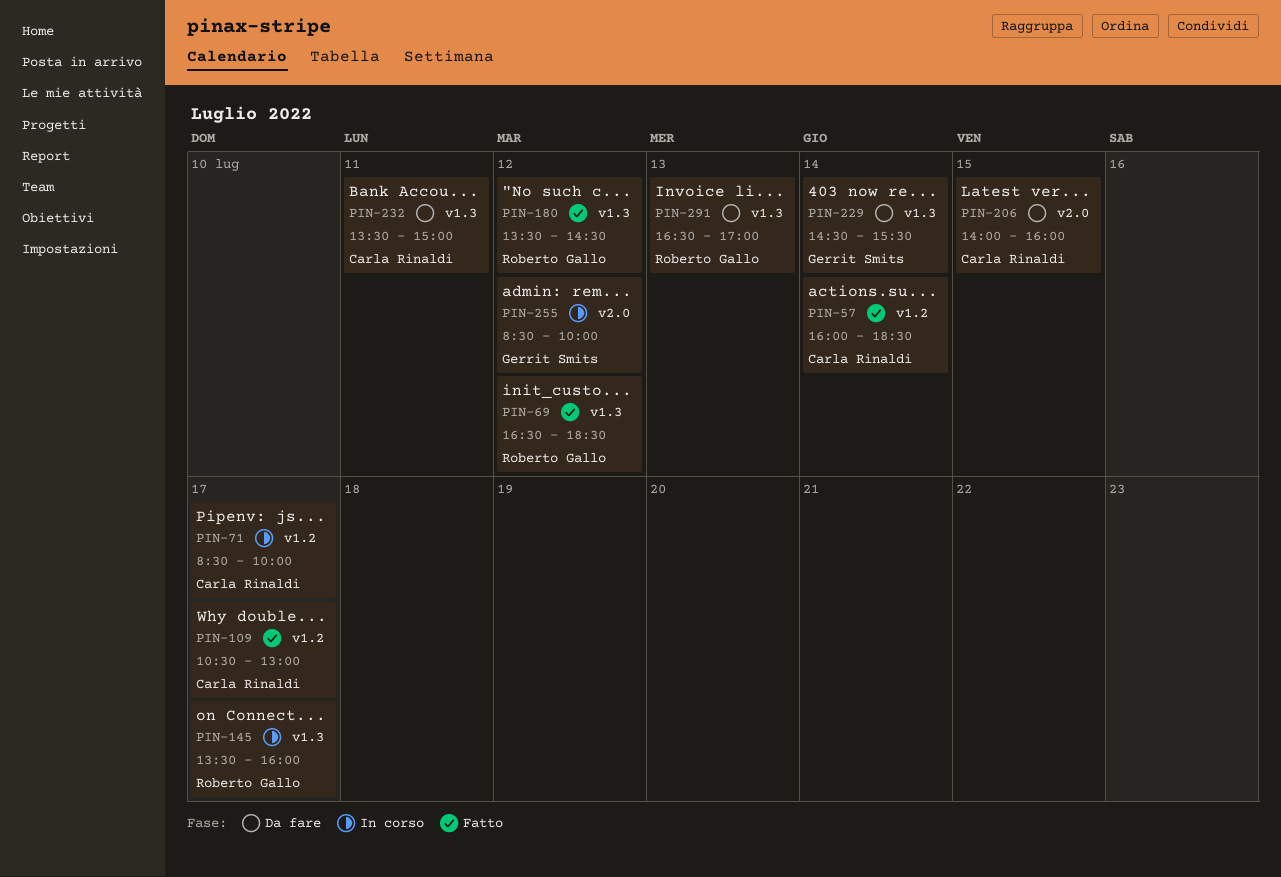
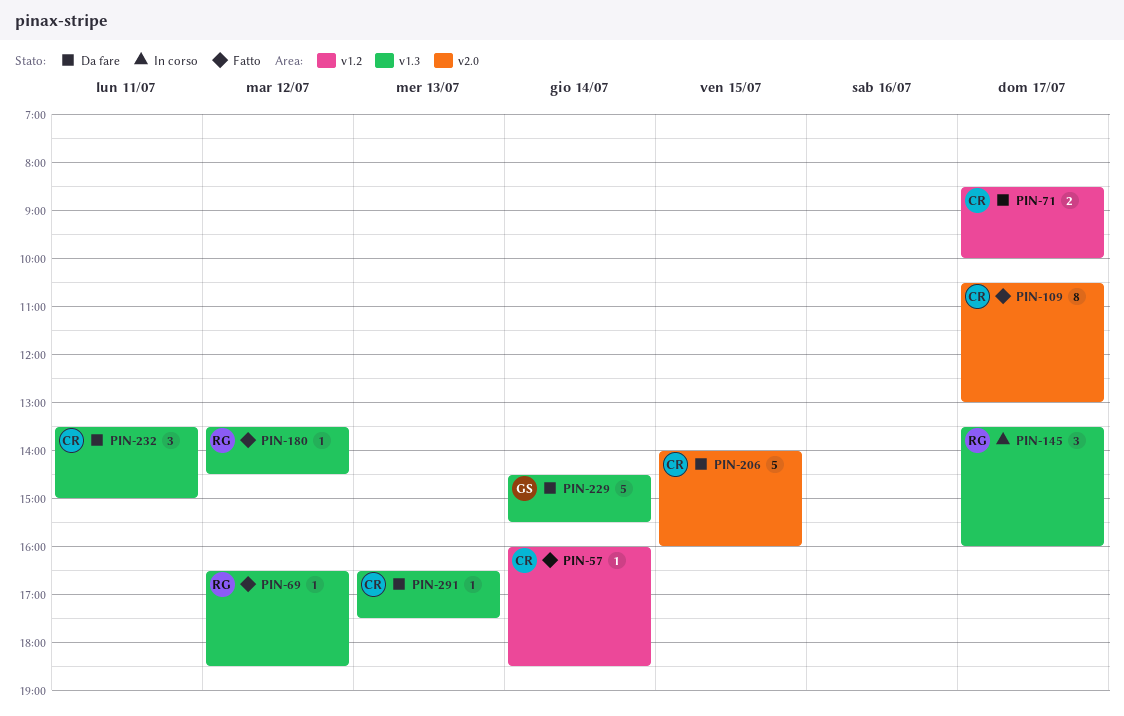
PIN-71, status: In corso -> Da fare
PIN-109, label: v1.2 -> v2.0
PIN-255: present -> none
PIN-291, owner: Roberto Gallo -> Carla Rinaldi
PIN-291, ends: 17:00 -> 17:30

